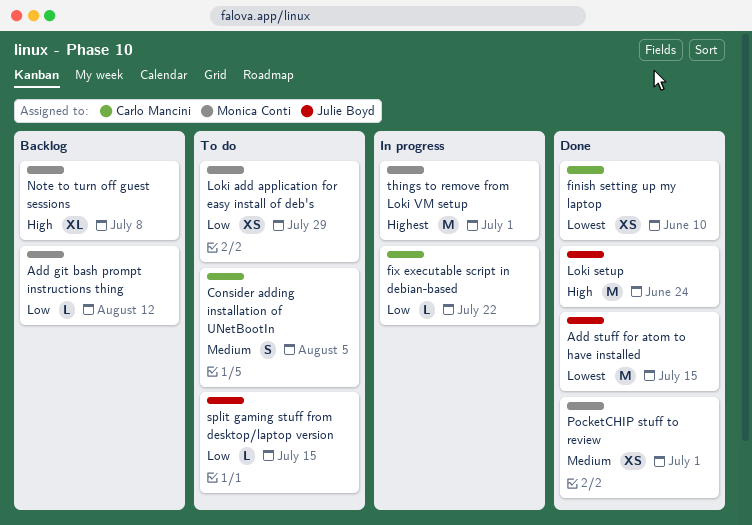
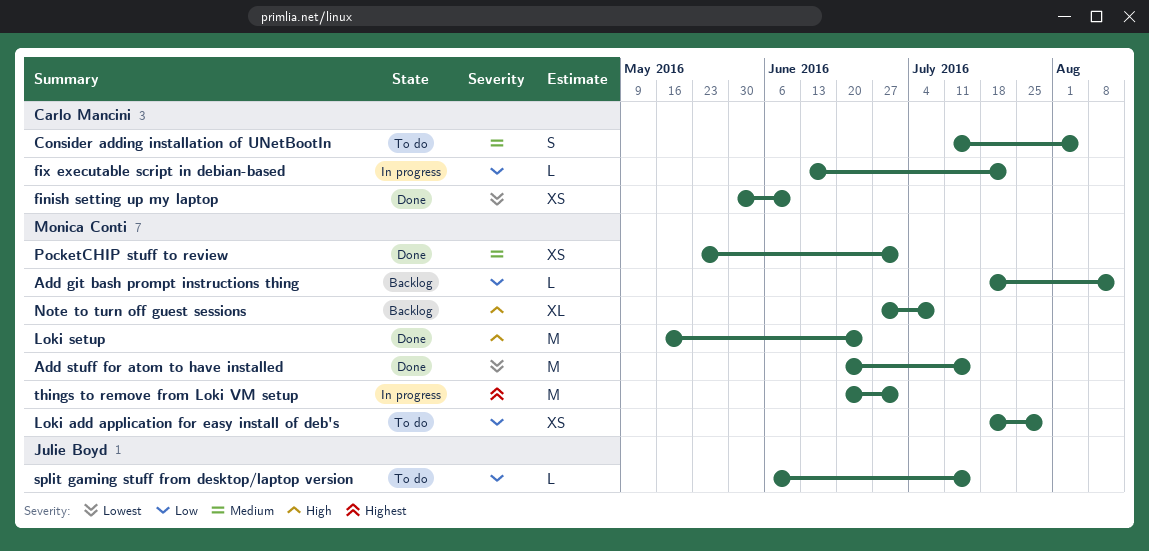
Add stuff for atom to have installed, owner: Julie Boyd -> Monica Conti
Loki setup, owner: Julie Boyd -> Monica Conti

